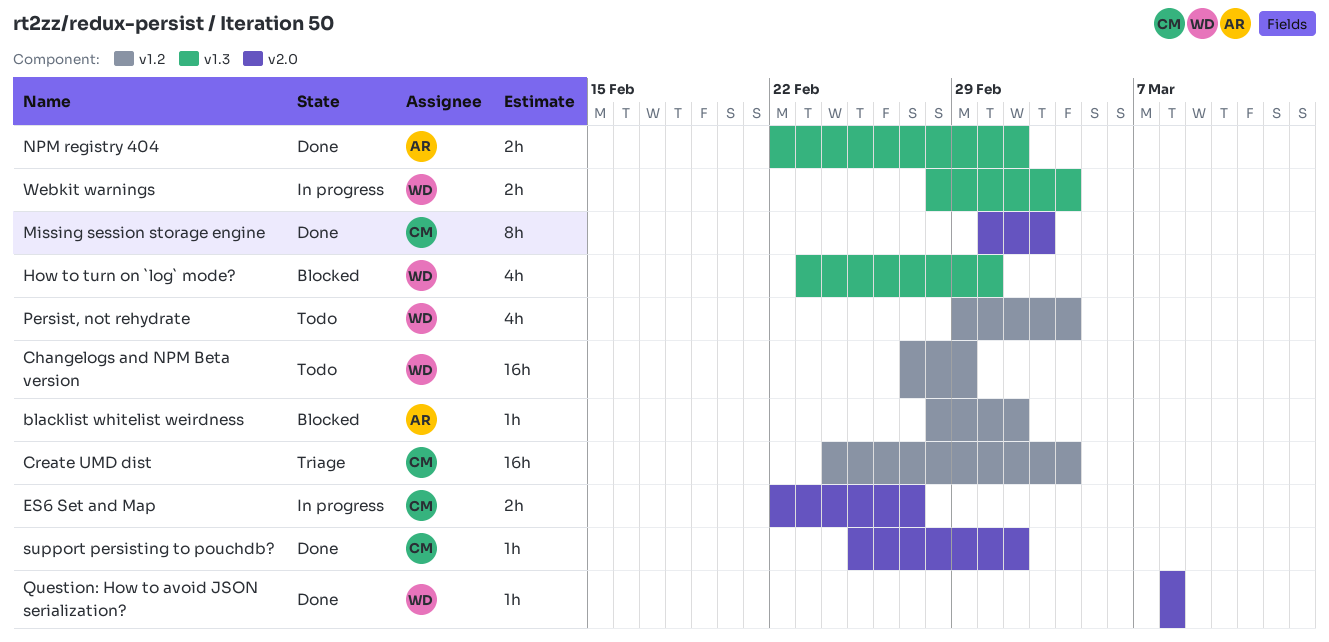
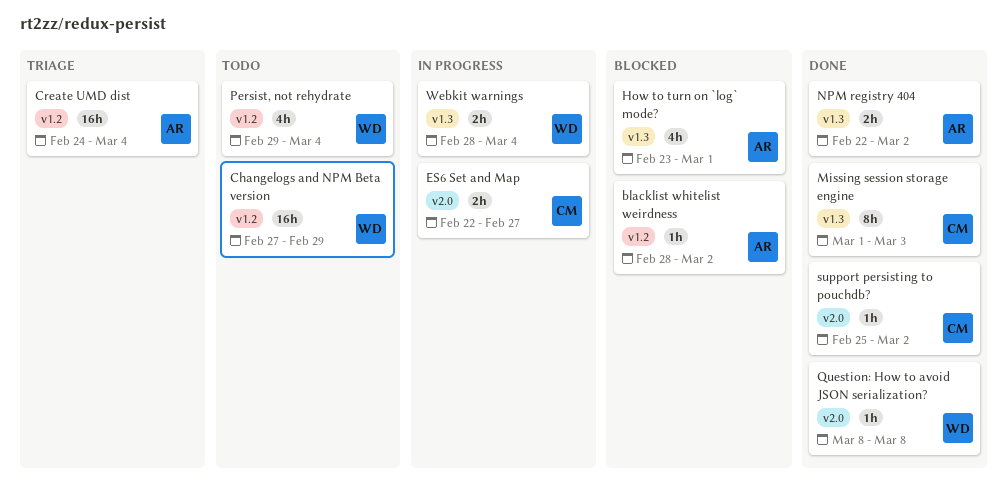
Create UMD dist, owner: CM -> AR
How to turn on `log` mode?, owner: WD -> AR
Missing session storage engine, label: v2.0 -> v1.3

